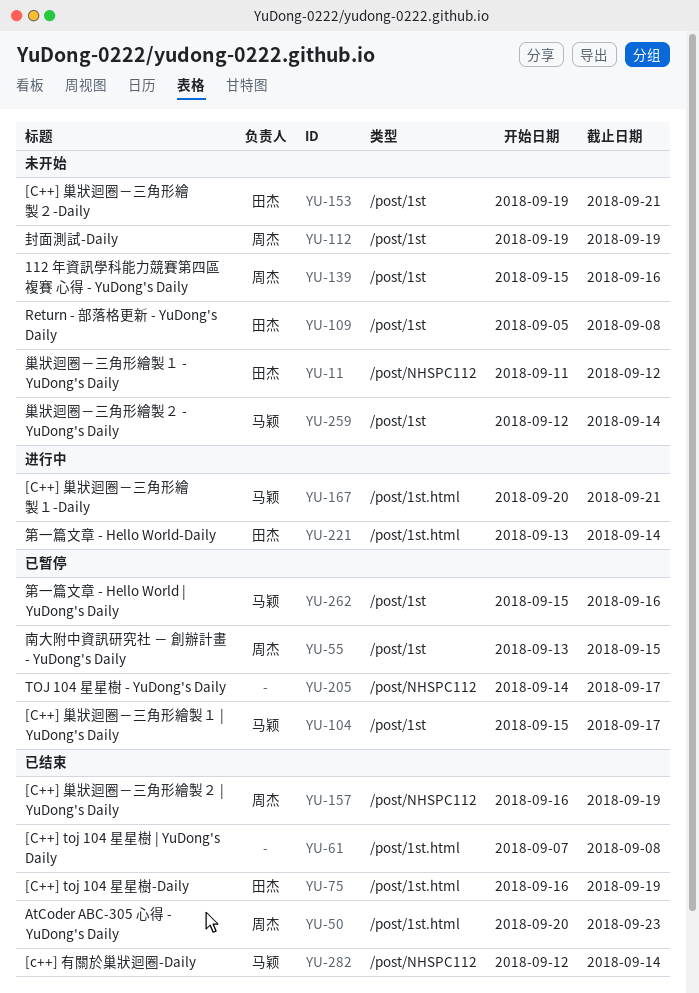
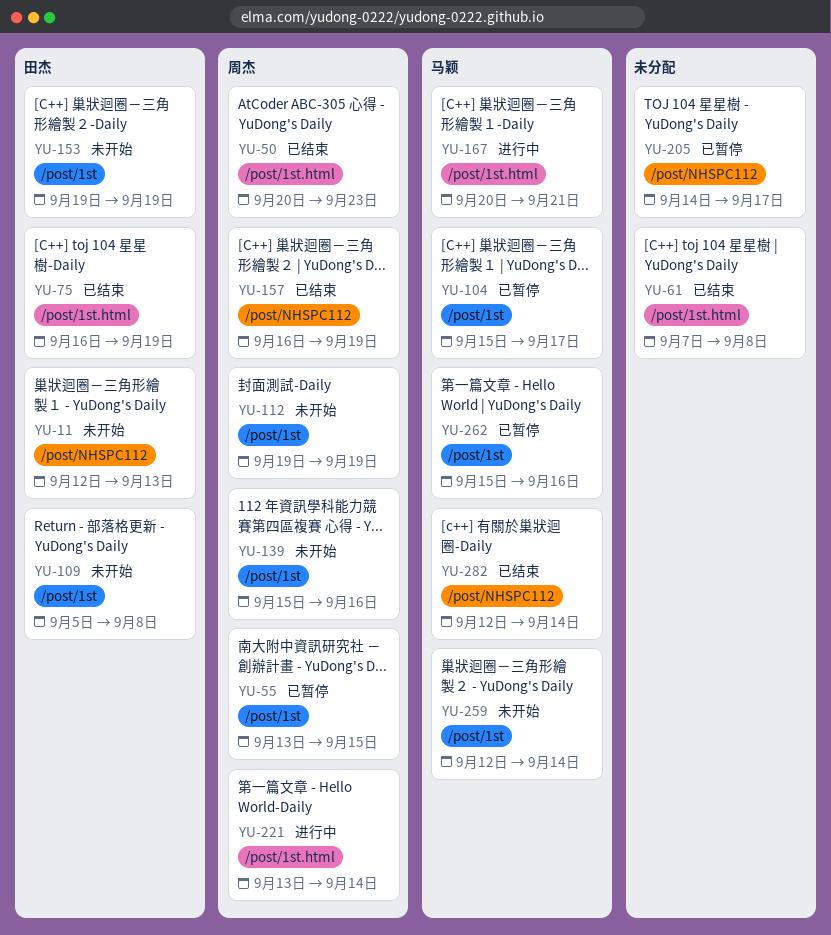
YU-11, start: Sep 11 -> Sep 12
YU-11, due: Sep 12 -> Sep 13
YU-153, due: Sep 21 -> Sep 19
YU-221, owner: 田杰 -> 周杰

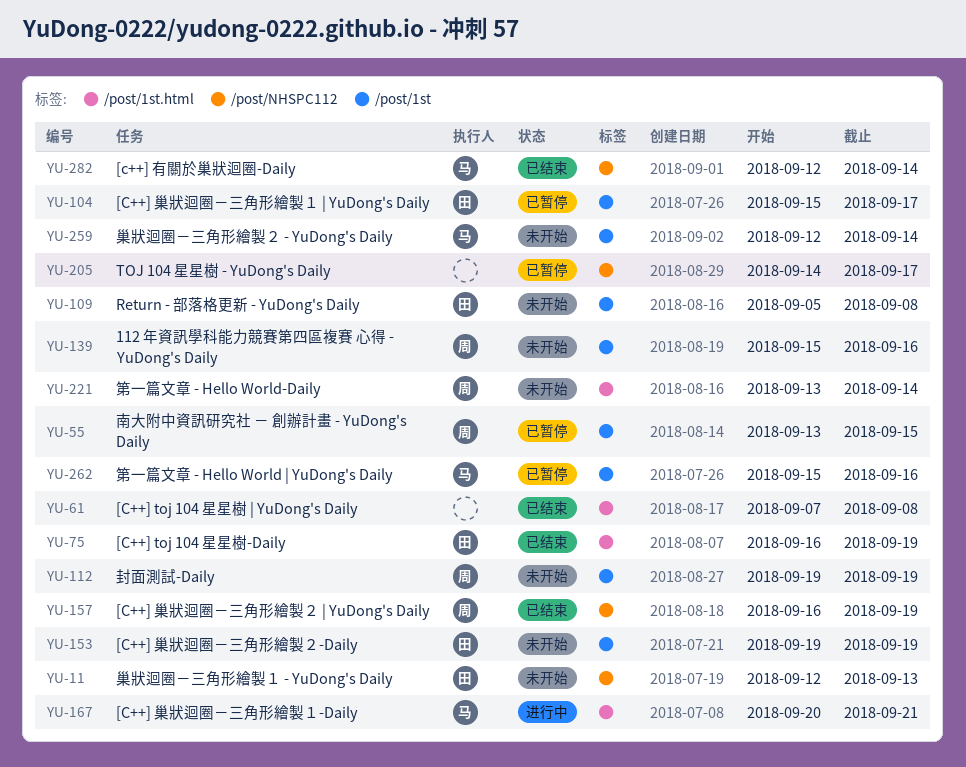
YU-50: present -> none
YU-104, owner: 马颖 -> 田杰
YU-221, status: 进行中 -> 未开始

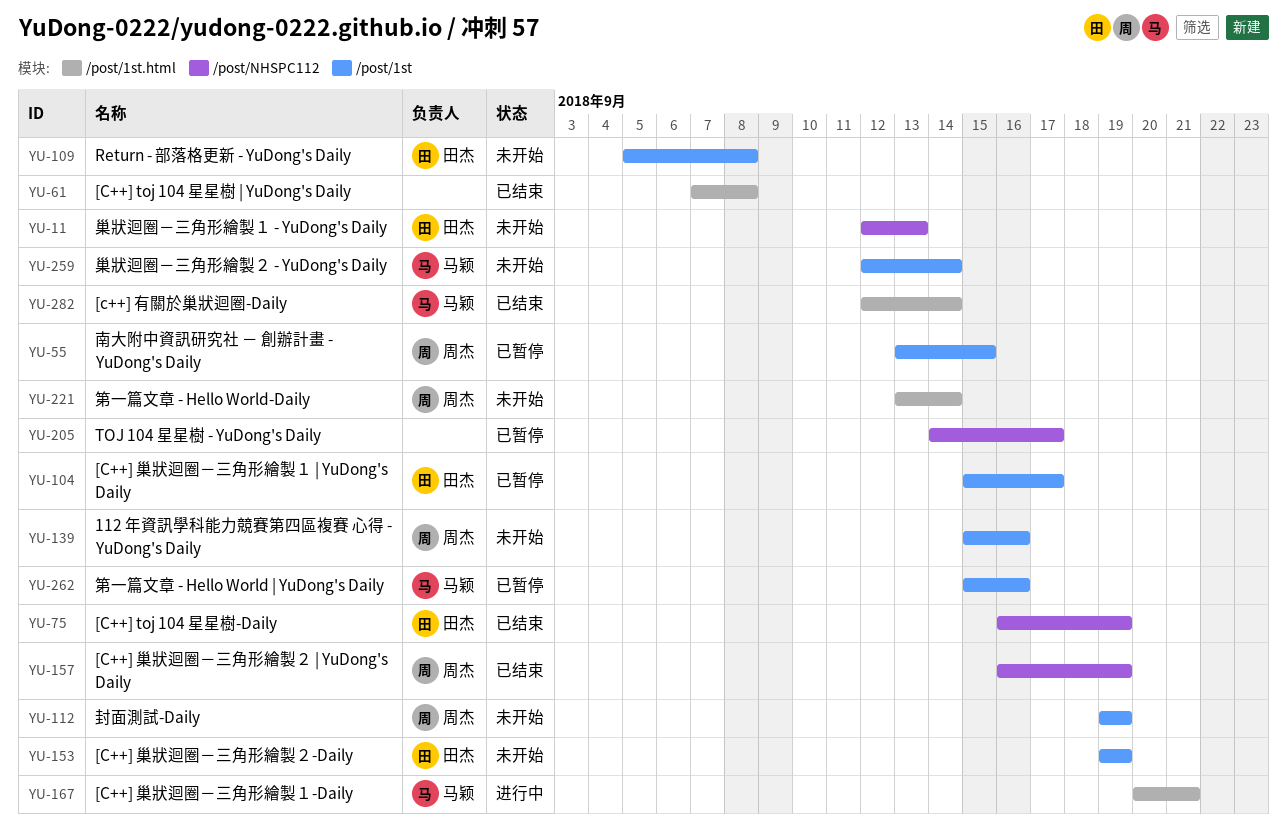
YU-75, label: /post/1st.html -> /post/NHSPC112
YU-282, label: /post/NHSPC112 -> /post/1st.html

